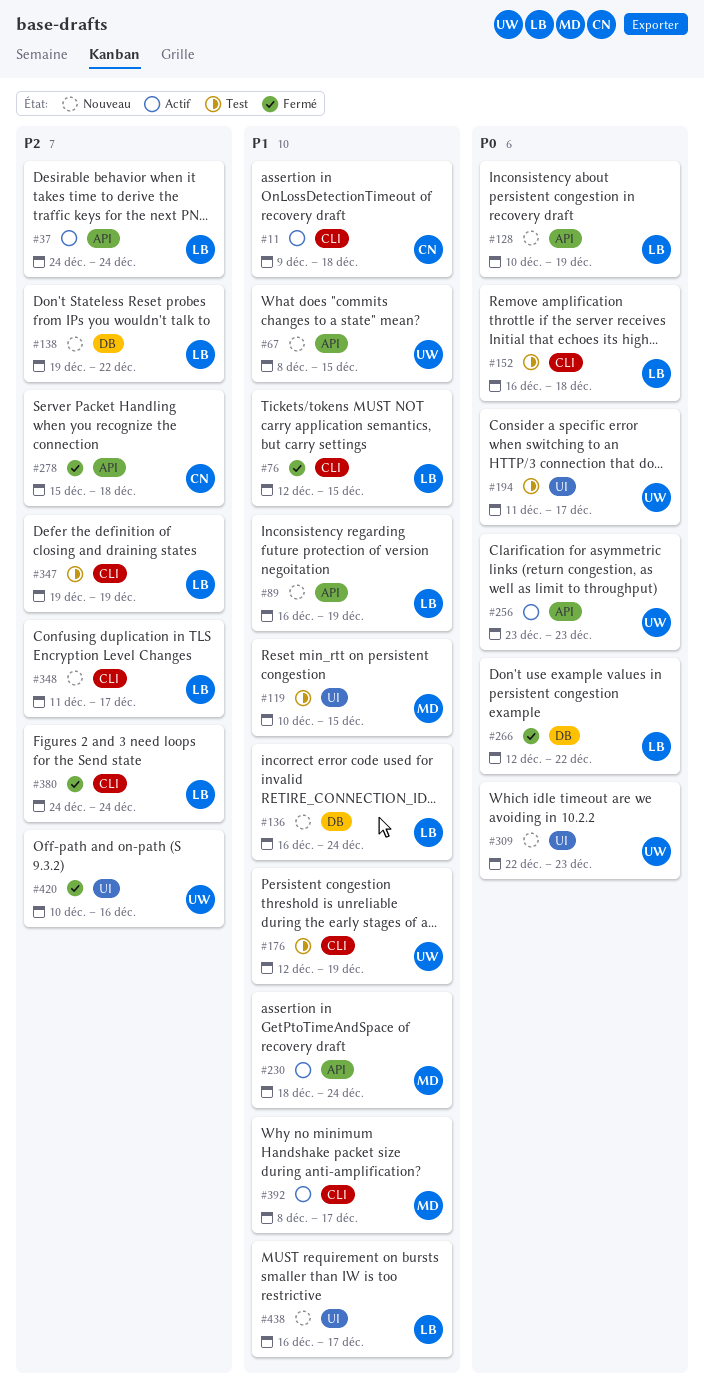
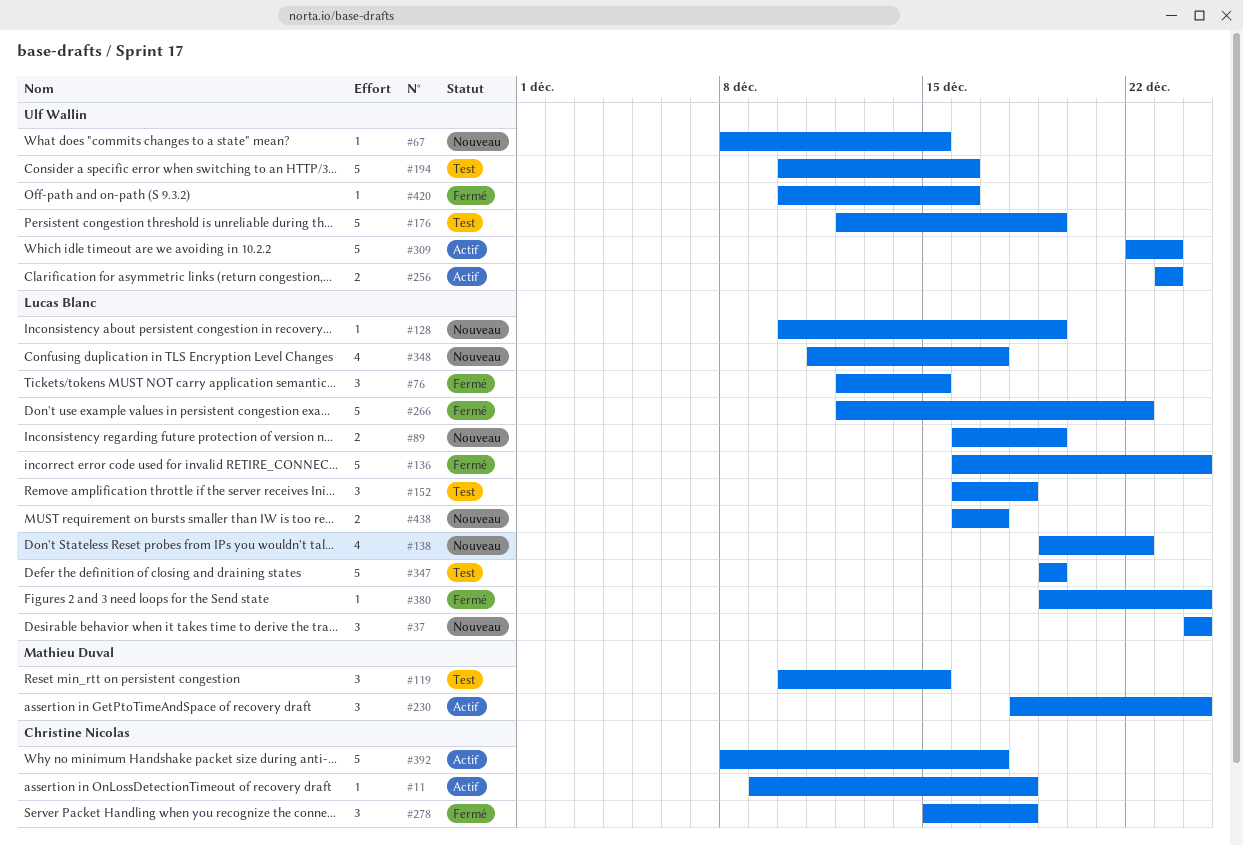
#37, status: Actif -> Nouveau
#136, status: Nouveau -> Fermé
#194, start: Dec 11 -> Dec 10
#194, due: Dec 17 -> Dec 16
#309, status: Nouveau -> Actif
#380, start: Dec 24 -> Dec 19
#392, owner: Mathieu Duval -> Christine Nicolas

